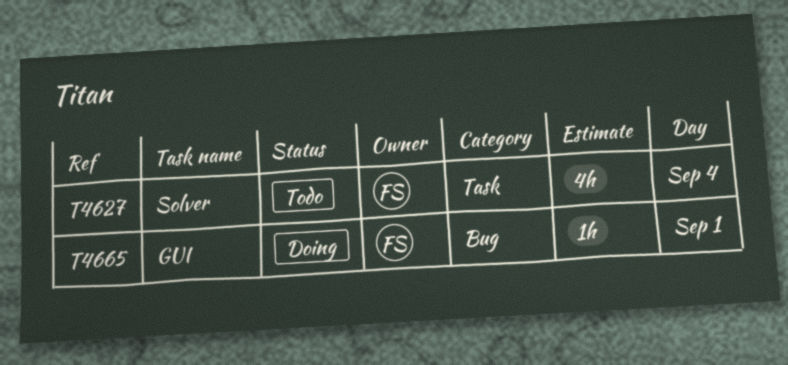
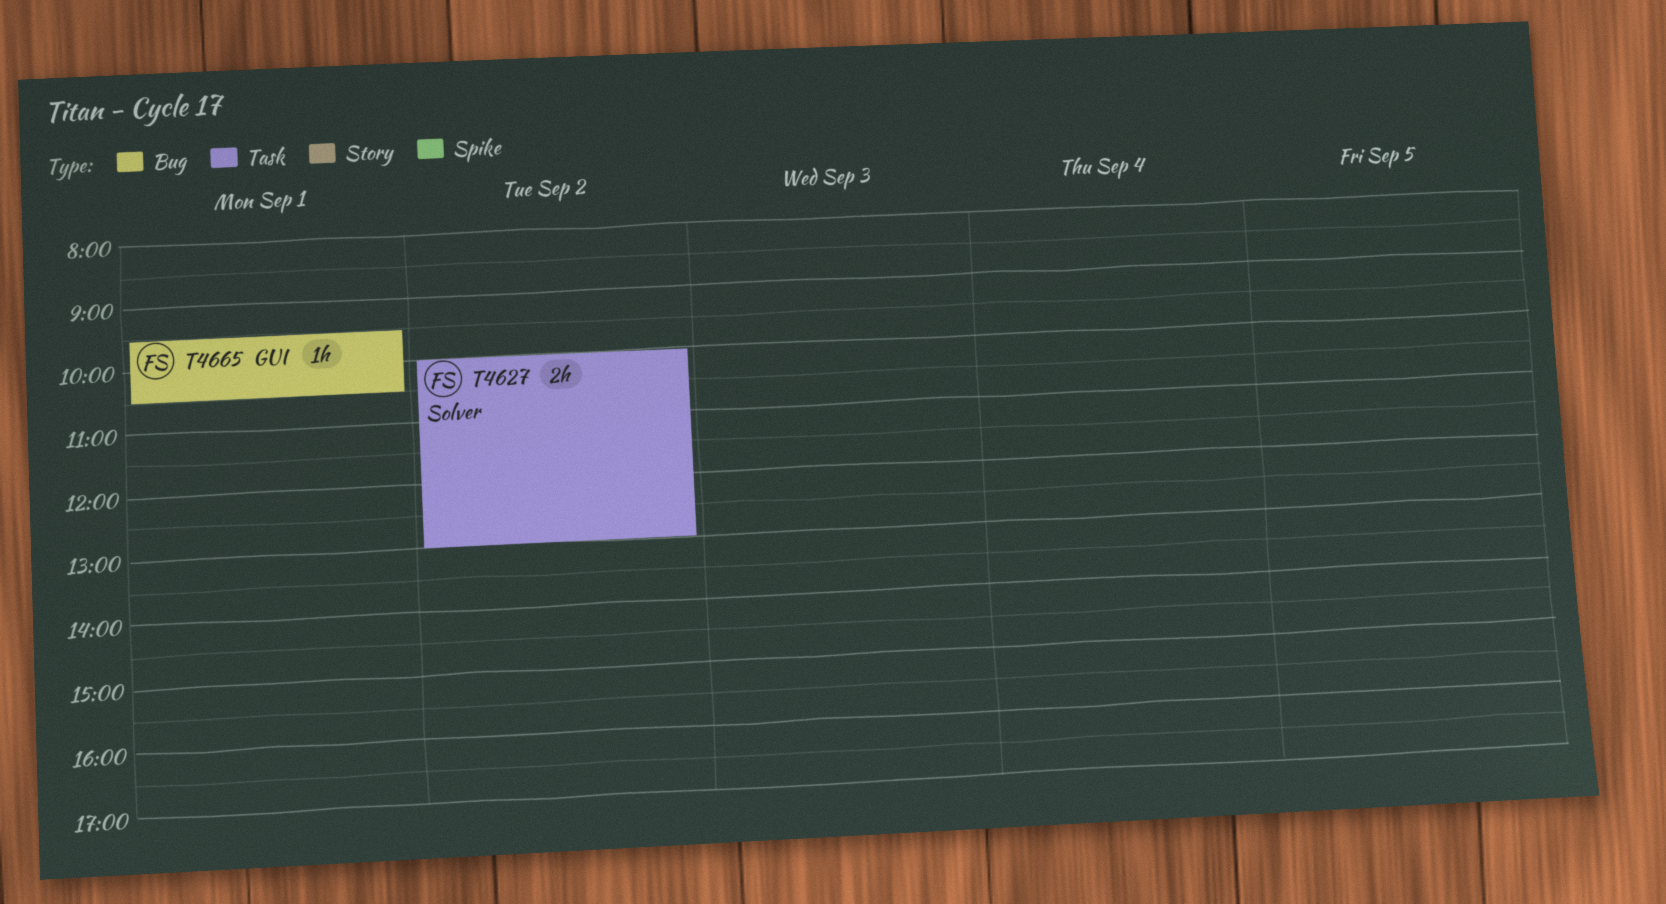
T4627, estimate: 4h -> 2h
T4627, day: Sep 4 -> Sep 2

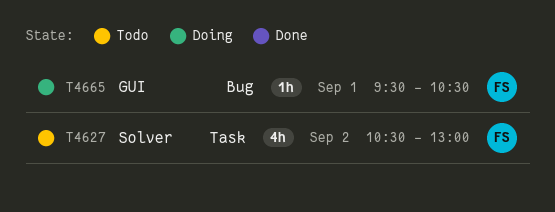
T4627, estimate: 2h -> 4h
T4627, begins: 10:00 -> 10:30

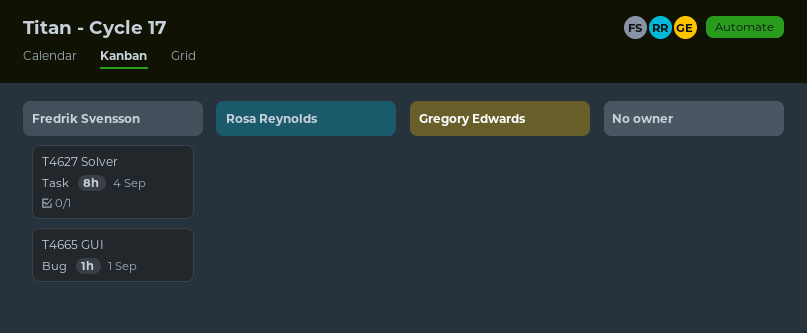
T4627, estimate: 4h -> 8h
T4627, day: Sep 2 -> Sep 4

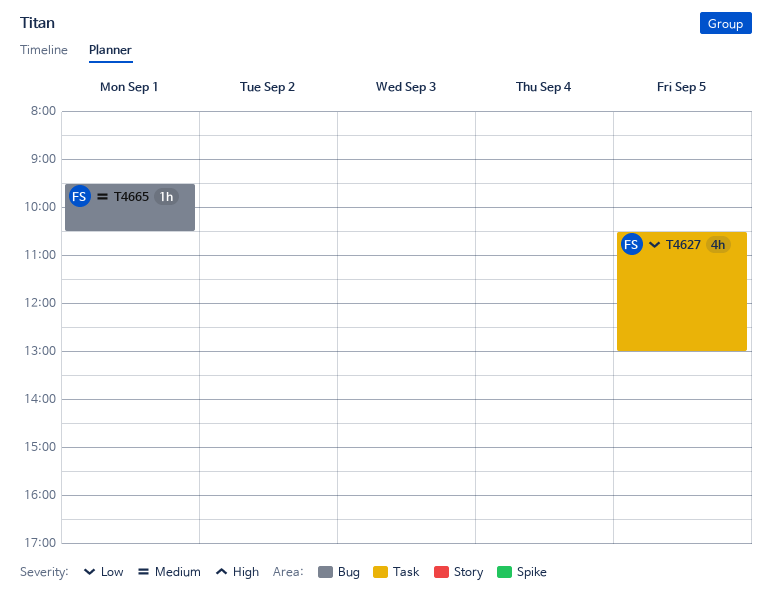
T4627, estimate: 8h -> 4h
T4627, day: Sep 4 -> Sep 5

